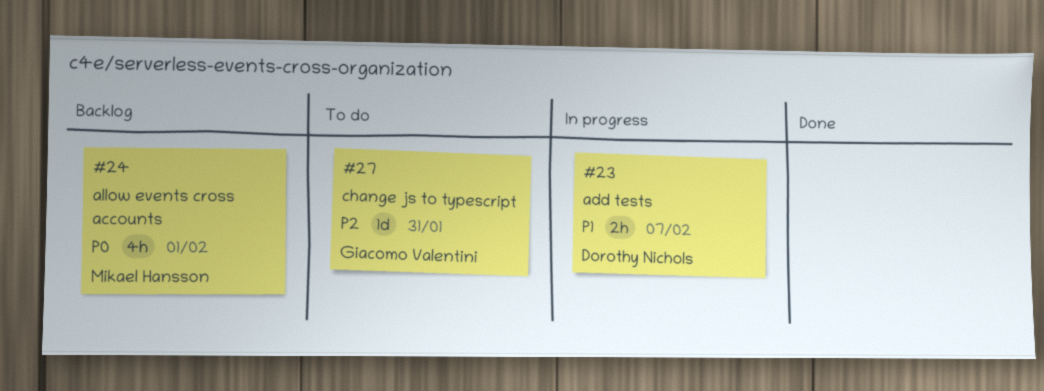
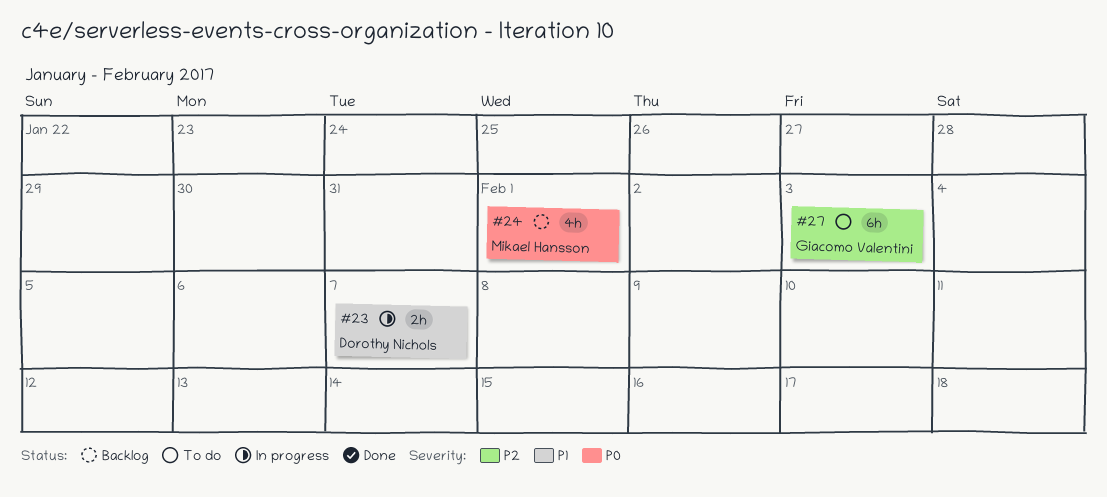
#27, estimate: 1d -> 6h
#27, due: Jan 31 -> Feb 3

